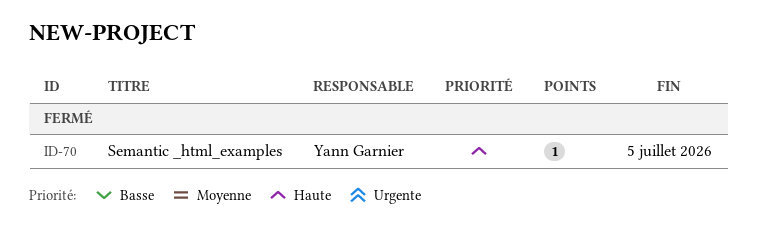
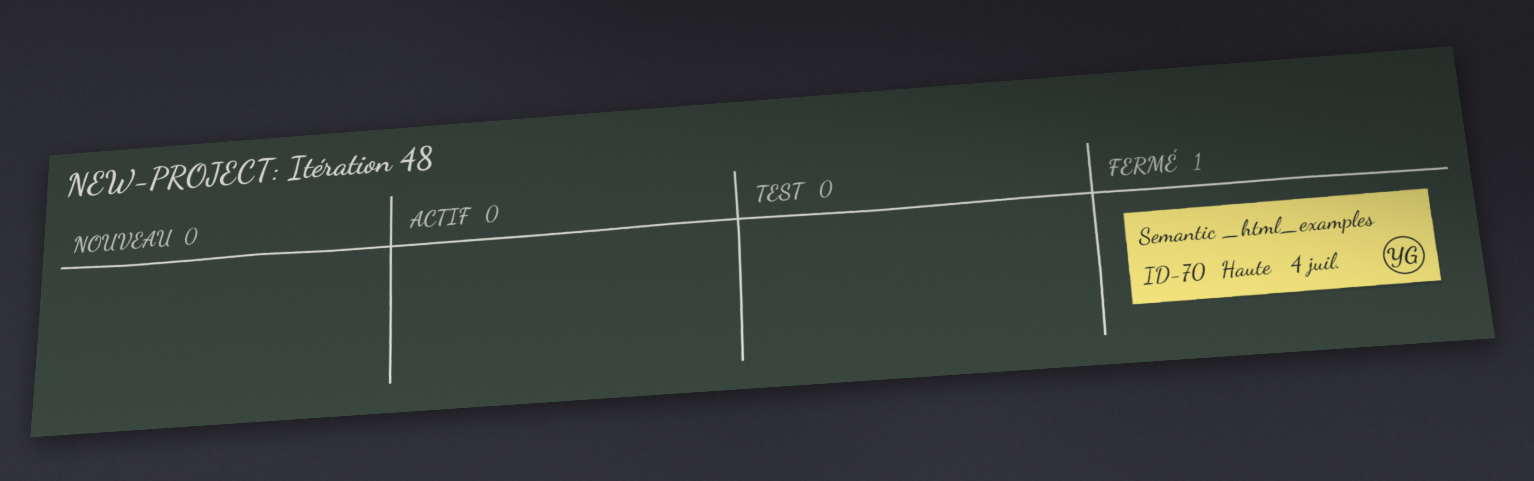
ID-70, due: Jul 5 -> Jul 4

